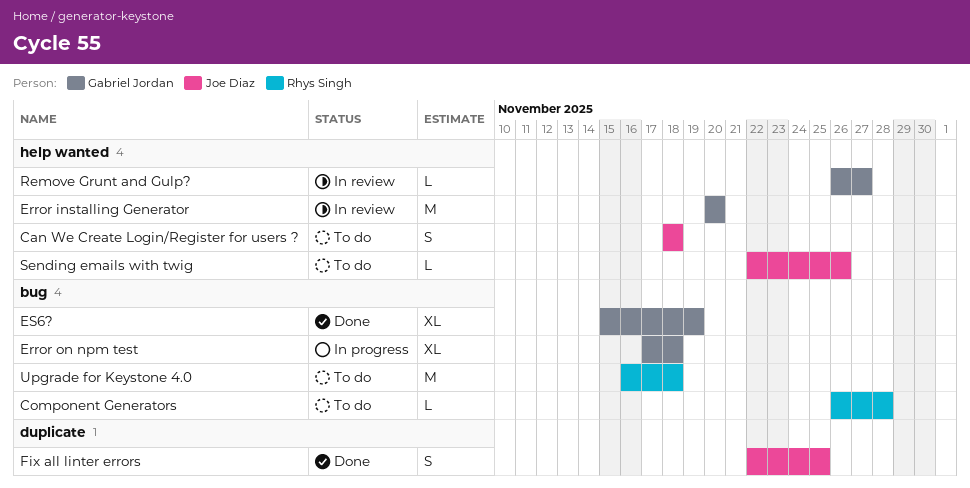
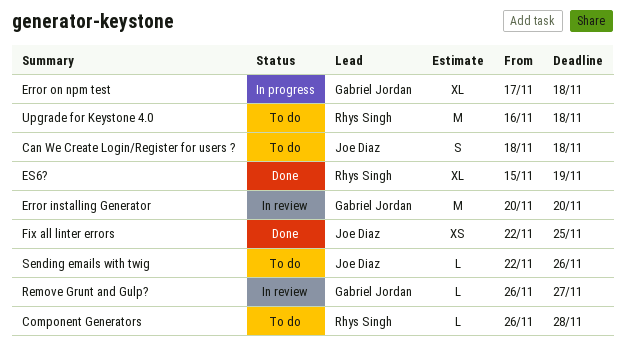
ES6?, owner: Gabriel Jordan -> Rhys Singh
Fix all linter errors, estimate: S -> XS

